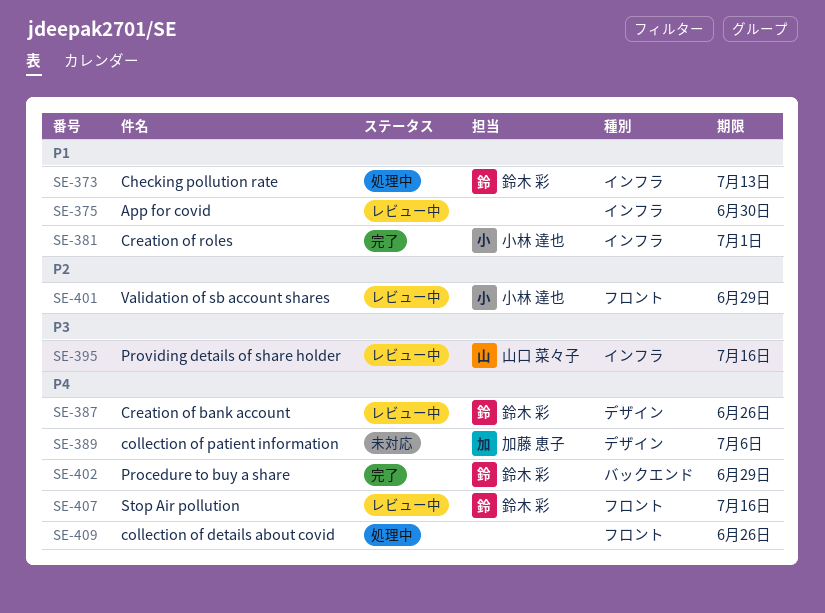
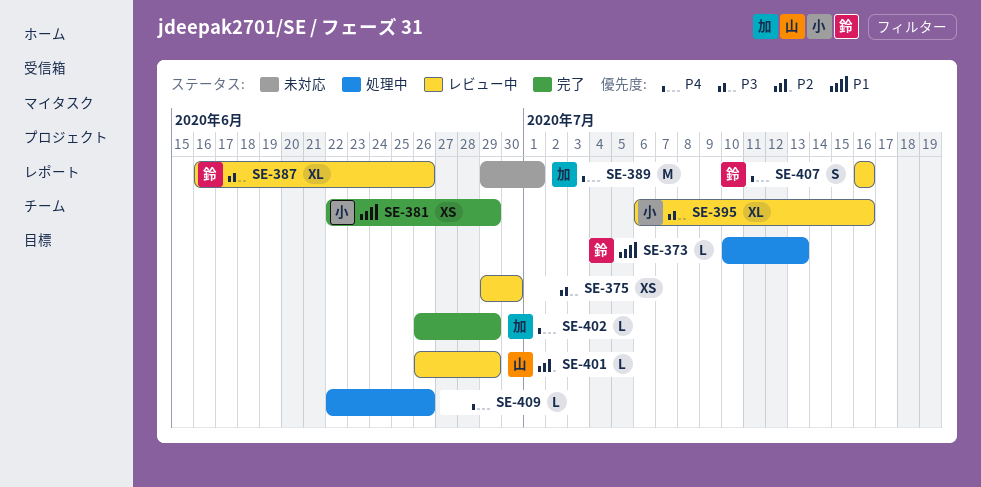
SE-375, priority: P1 -> P3
SE-381, due: Jul 1 -> Jun 29
SE-387, priority: P4 -> P3
SE-389, due: Jul 6 -> Jul 1
SE-395, owner: 山口 菜々子 -> 小林 達也
SE-401, owner: 小林 達也 -> 山口 菜々子
SE-402, owner: 鈴木 彩 -> 加藤 恵子

